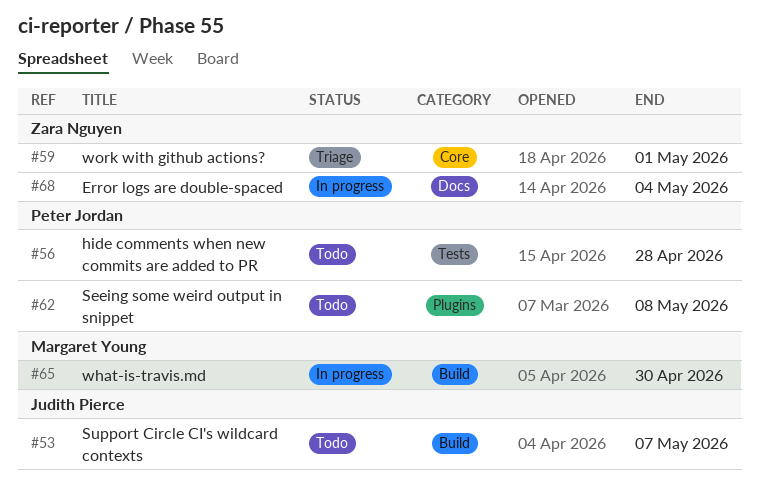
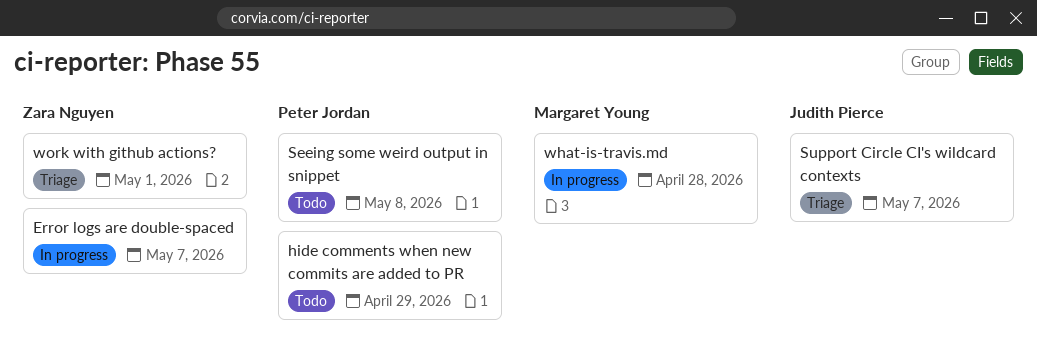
Error logs are double-spaced, due: May 4 -> May 7
hide comments when new commits are added to PR, due: Apr 28 -> Apr 29
Support Circle CI's wildcard contexts, status: Todo -> Triage
what-is-travis.md, due: Apr 30 -> Apr 28

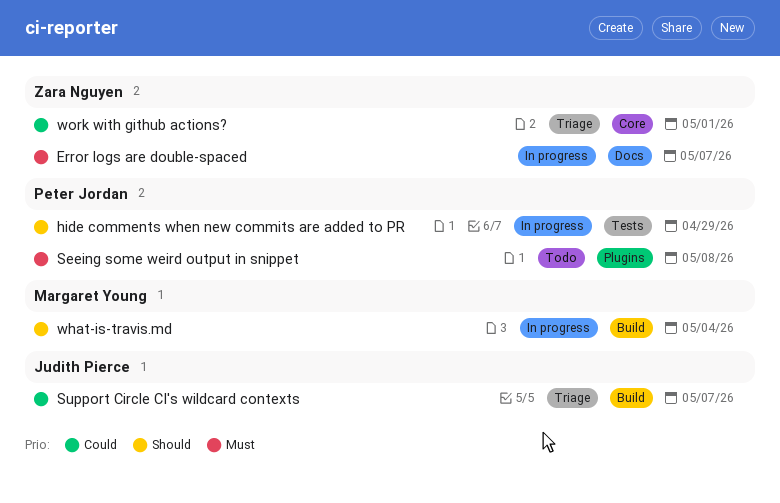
hide comments when new commits are added to PR, status: Todo -> In progress
what-is-travis.md, due: Apr 28 -> May 4

